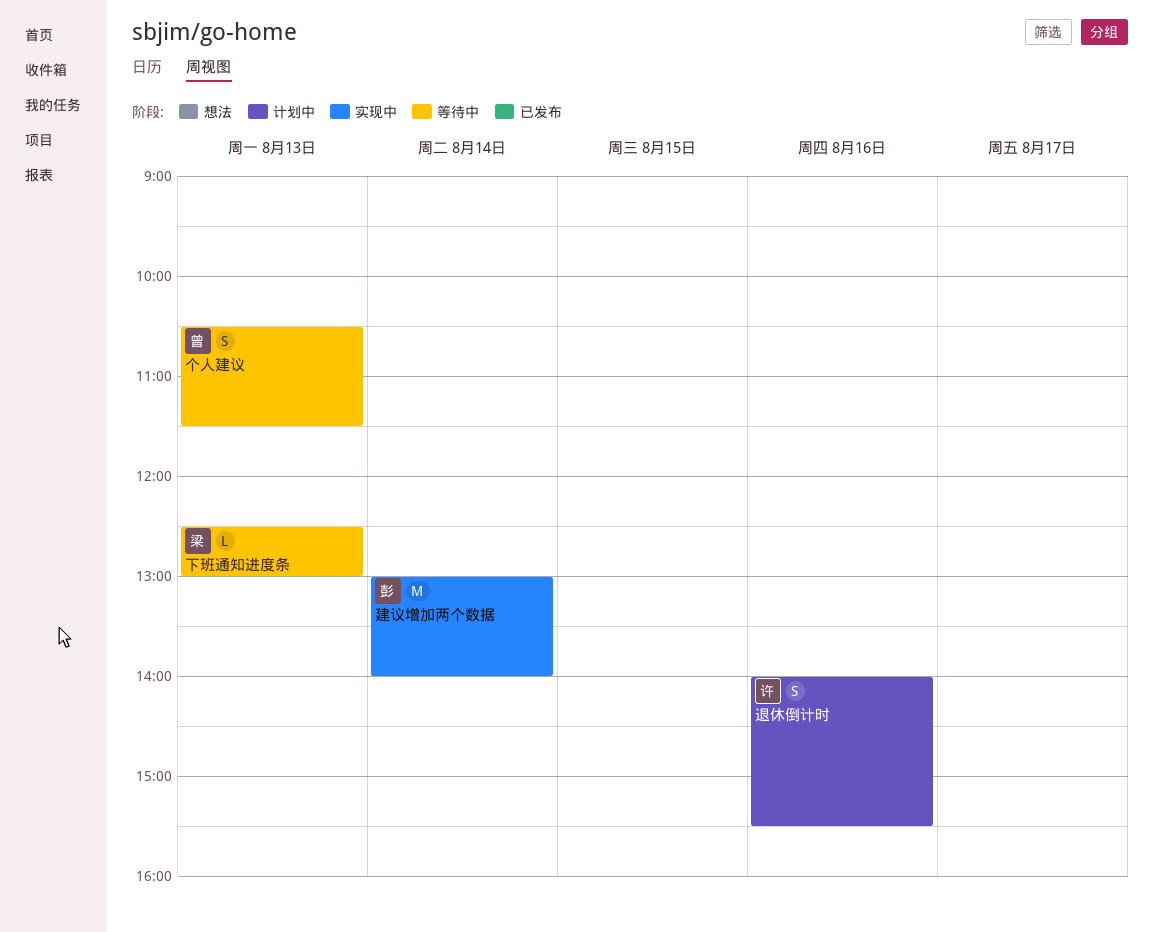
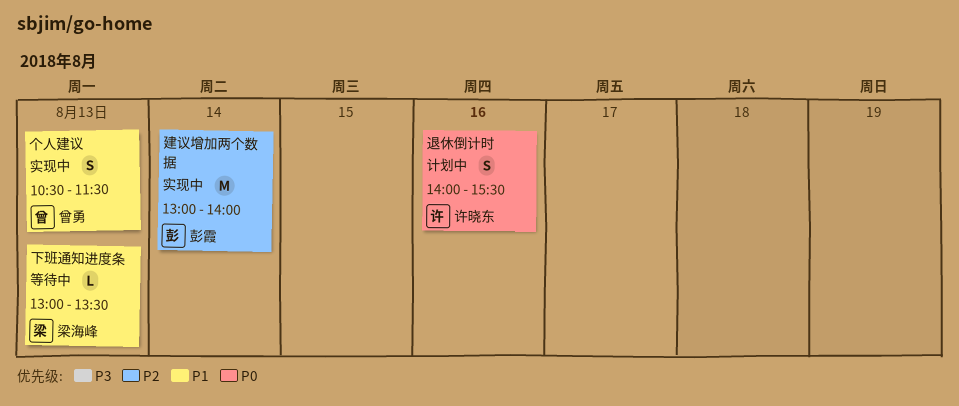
下班通知进度条, begins: 12:30 -> 13:00
下班通知进度条, ends: 13:00 -> 13:30
个人建议, status: 等待中 -> 实现中

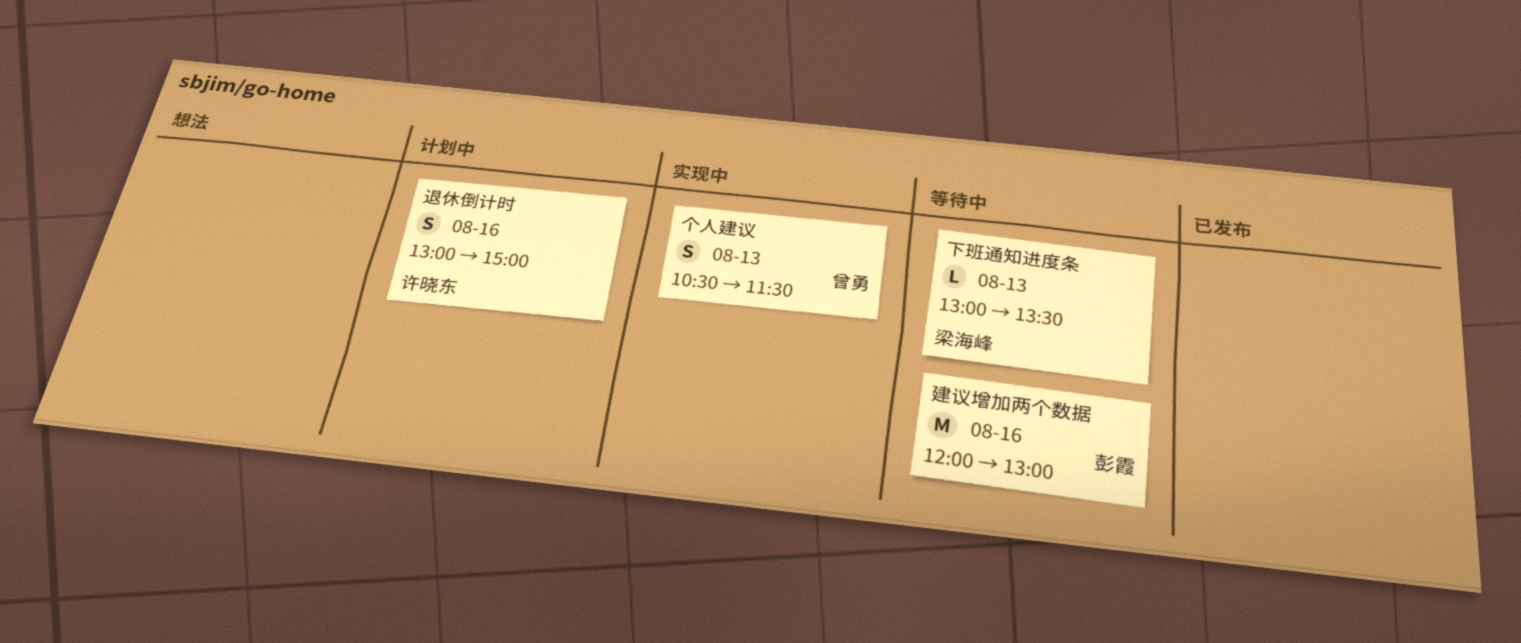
建议增加两个数据, status: 实现中 -> 等待中
建议增加两个数据, day: Aug 14 -> Aug 16
建议增加两个数据, begins: 13:00 -> 12:00
建议增加两个数据, ends: 14:00 -> 13:00
退休倒计时, begins: 14:00 -> 13:00
退休倒计时, ends: 15:30 -> 15:00

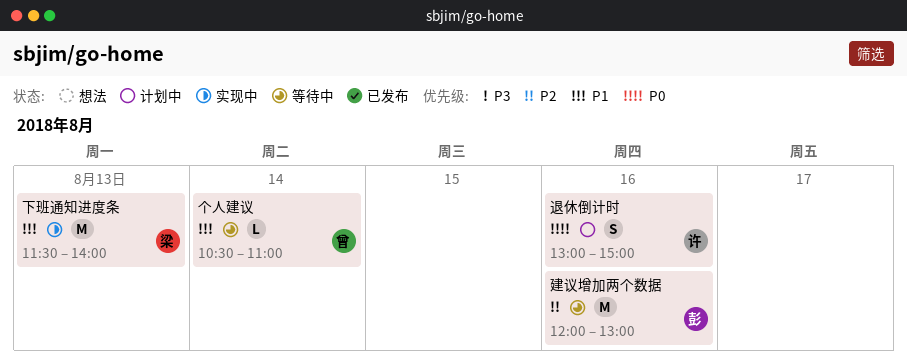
下班通知进度条, status: 等待中 -> 实现中
下班通知进度条, estimate: L -> M
下班通知进度条, begins: 13:00 -> 11:30
下班通知进度条, ends: 13:30 -> 14:00
个人建议, status: 实现中 -> 等待中
个人建议, estimate: S -> L
个人建议, day: Aug 13 -> Aug 14
个人建议, ends: 11:30 -> 11:00

